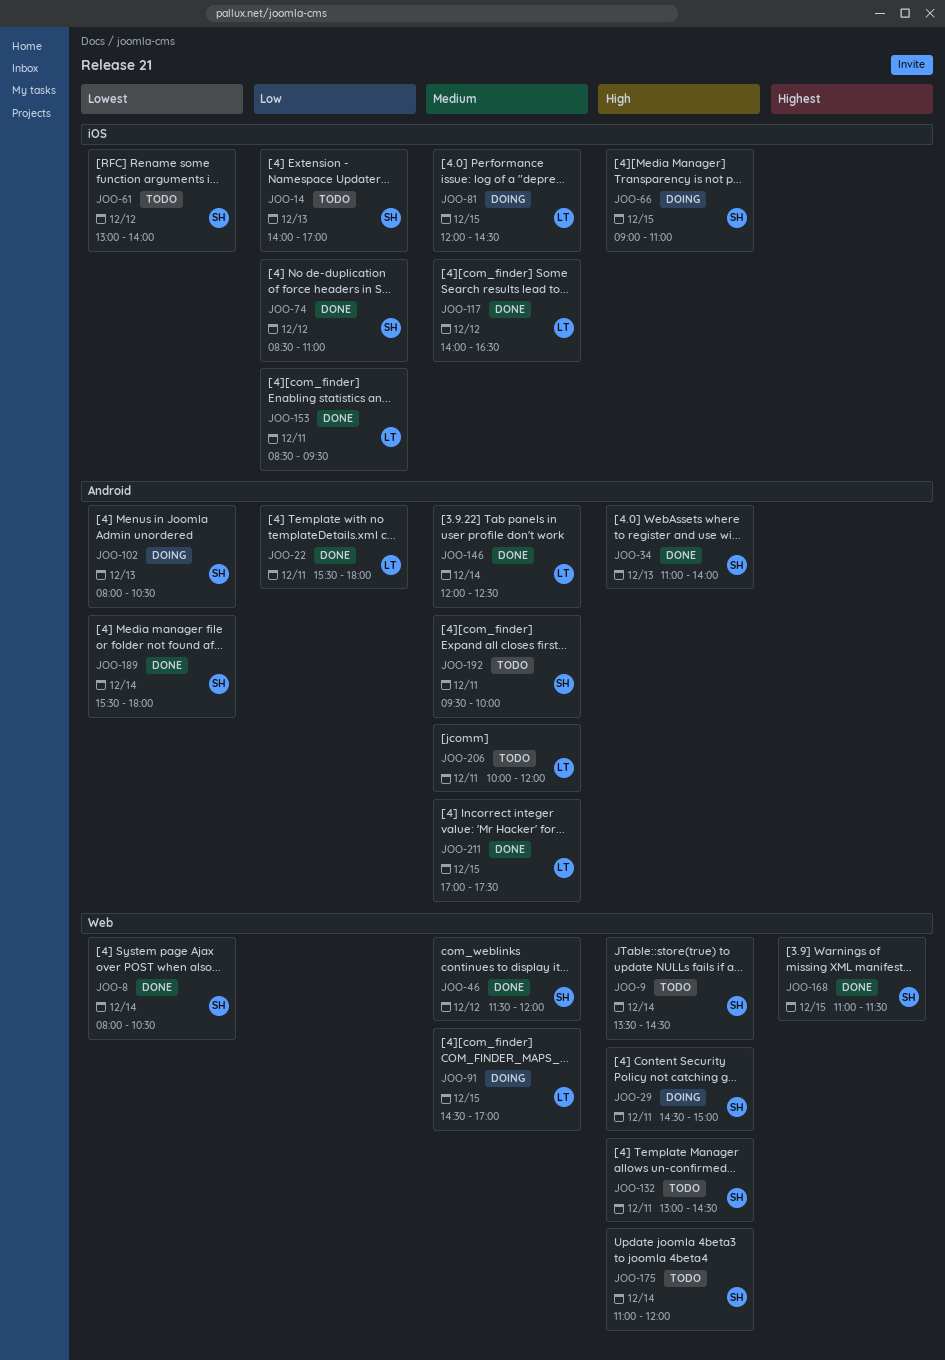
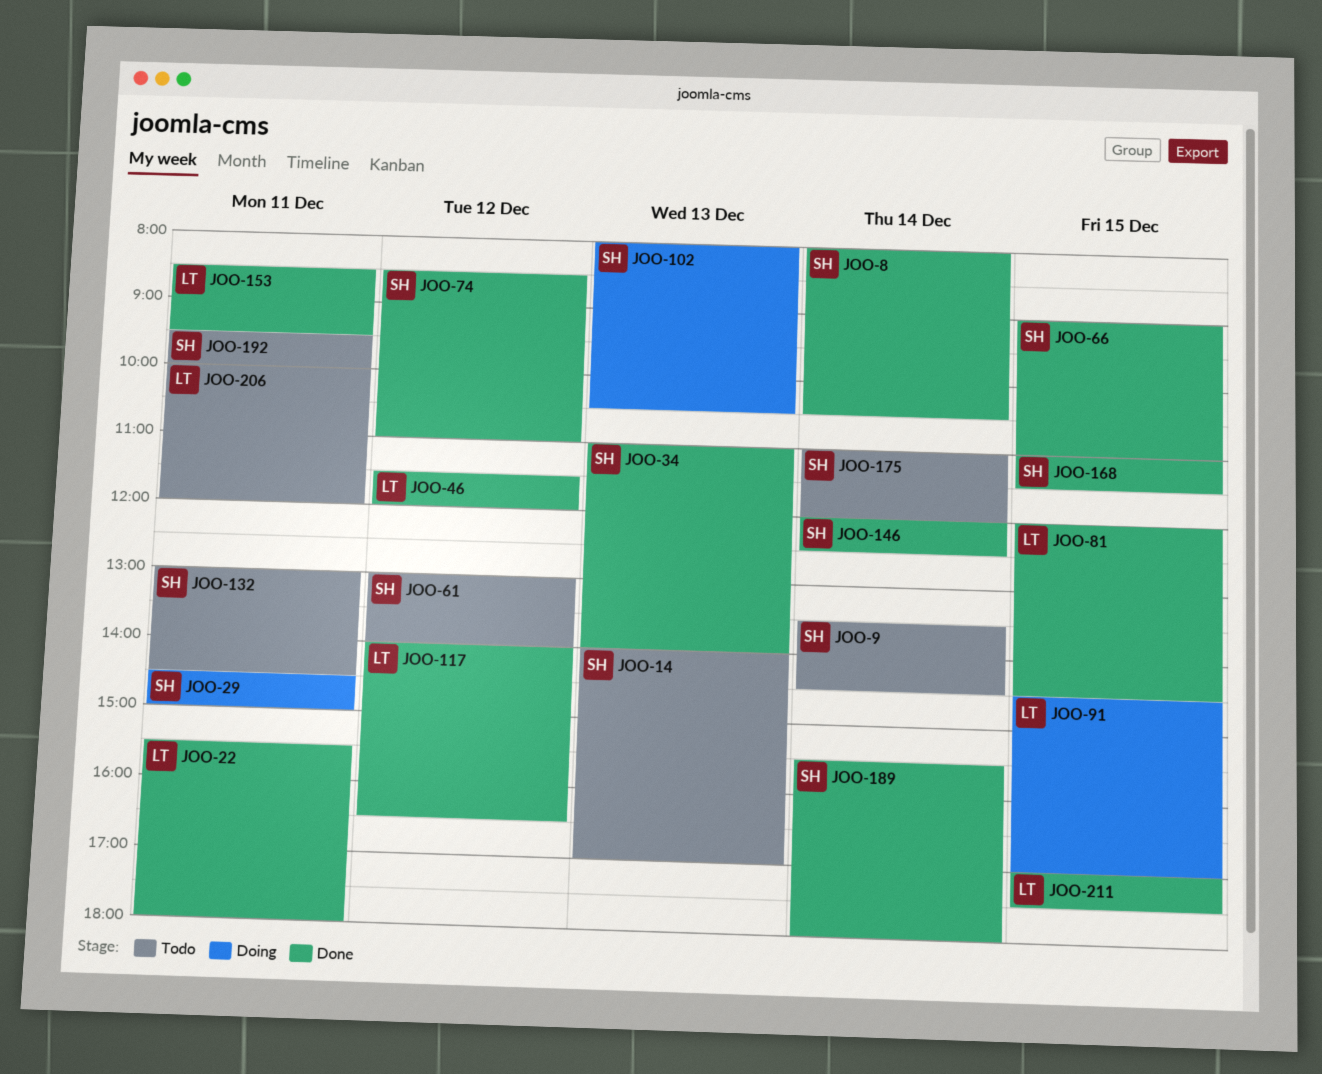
JOO-46, owner: SH -> LT
JOO-66, status: Doing -> Done
JOO-81, status: Doing -> Done
JOO-146, owner: LT -> SH

